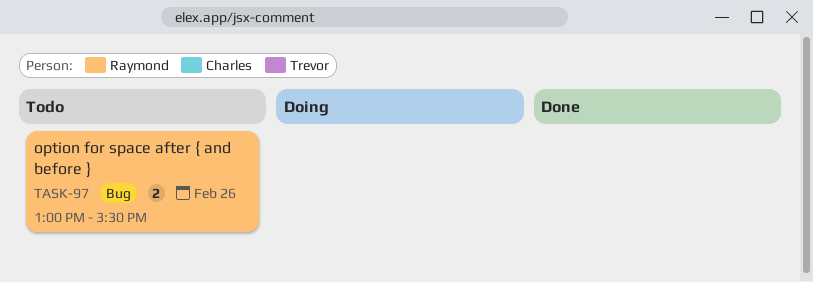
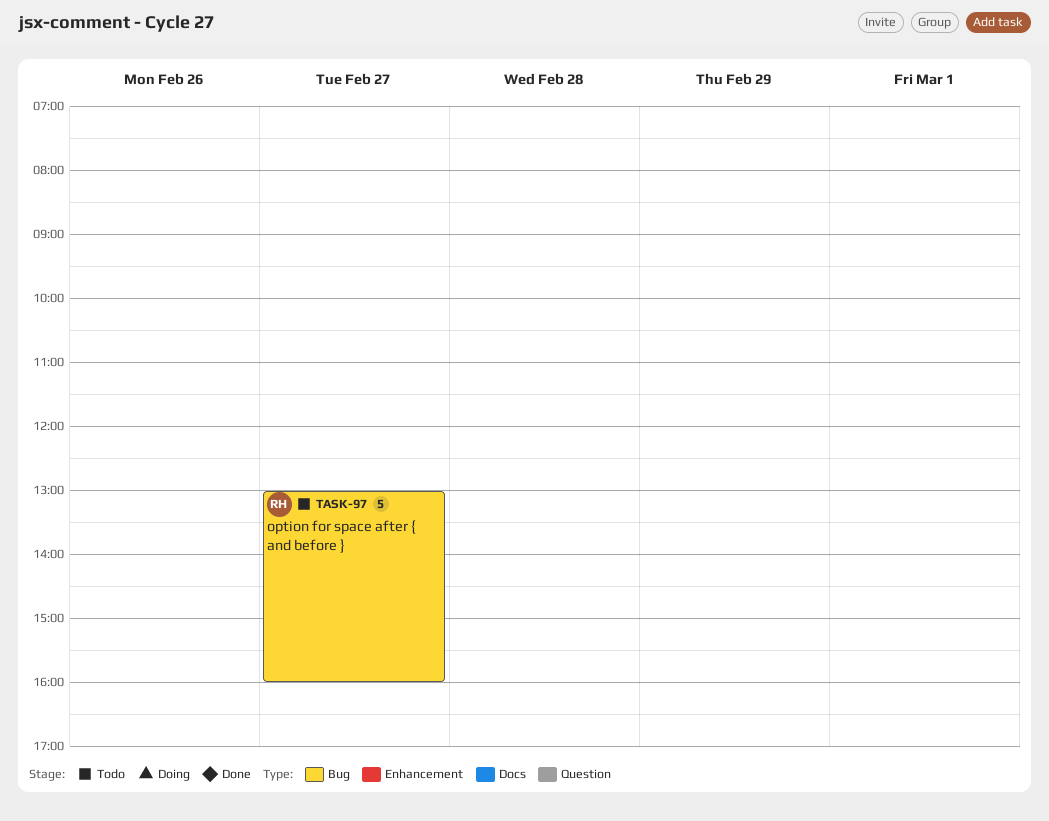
TASK-97, estimate: 2 -> 5
TASK-97, day: Feb 26 -> Feb 27
TASK-97, ends: 15:30 -> 16:00

